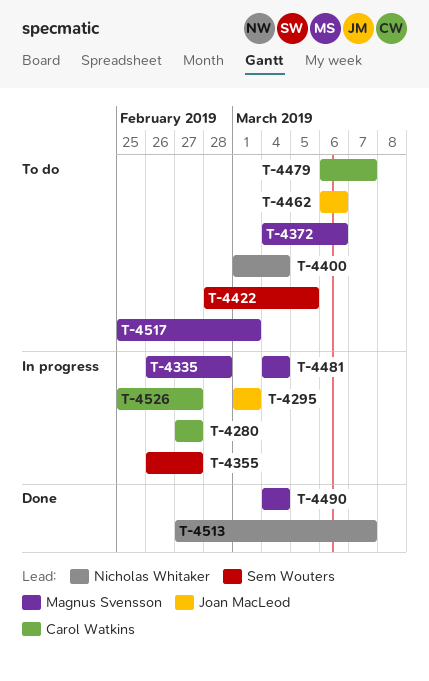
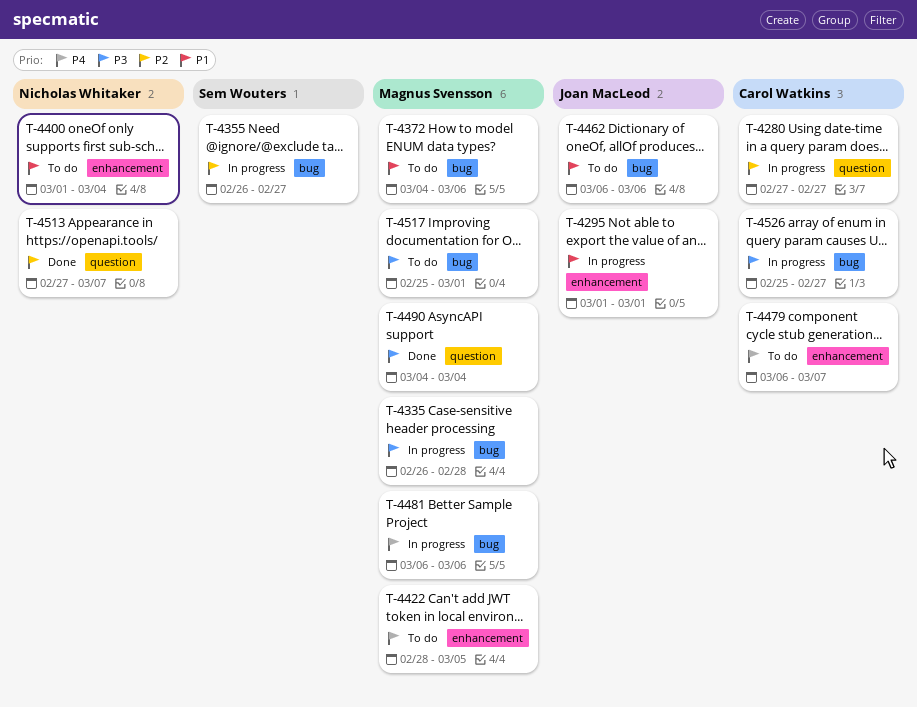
T-4422, owner: Sem Wouters -> Magnus Svensson
T-4481, start: Mar 4 -> Mar 6
T-4481, due: Mar 4 -> Mar 6

